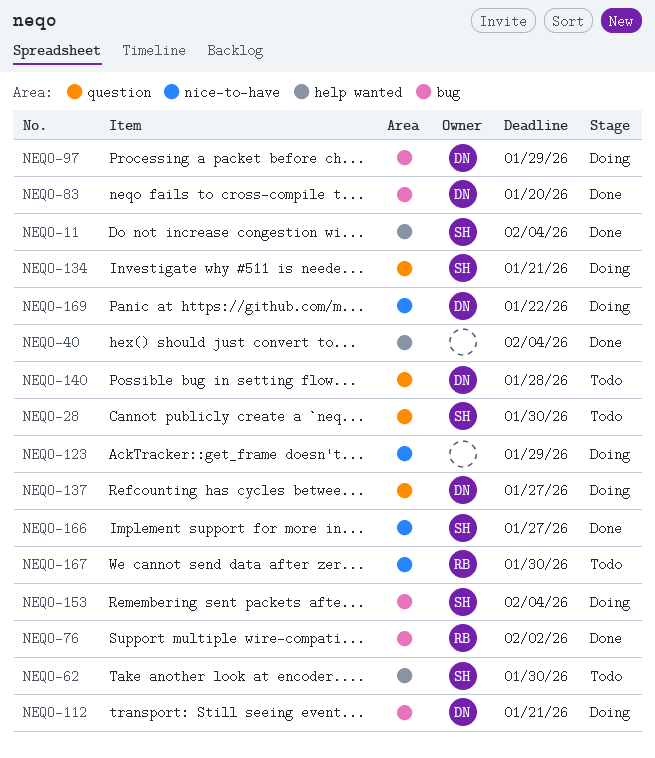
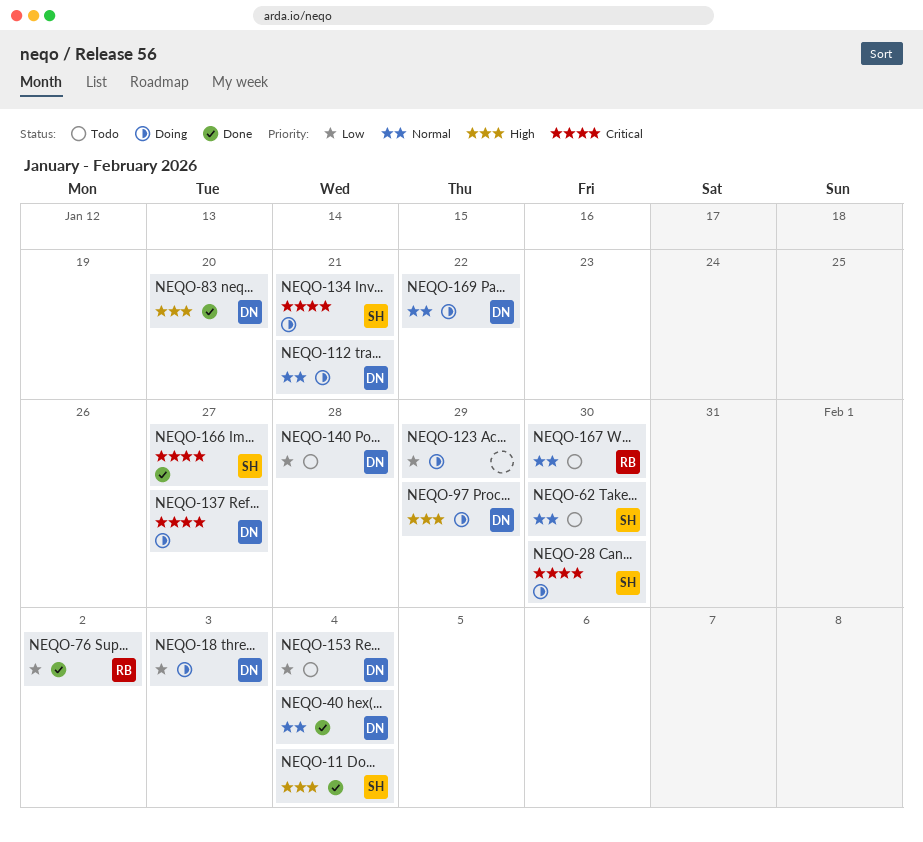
NEQO-18: none -> present
NEQO-28, status: Todo -> Doing
NEQO-40, owner: none -> DN
NEQO-153, status: Doing -> Todo
NEQO-153, owner: SH -> DN

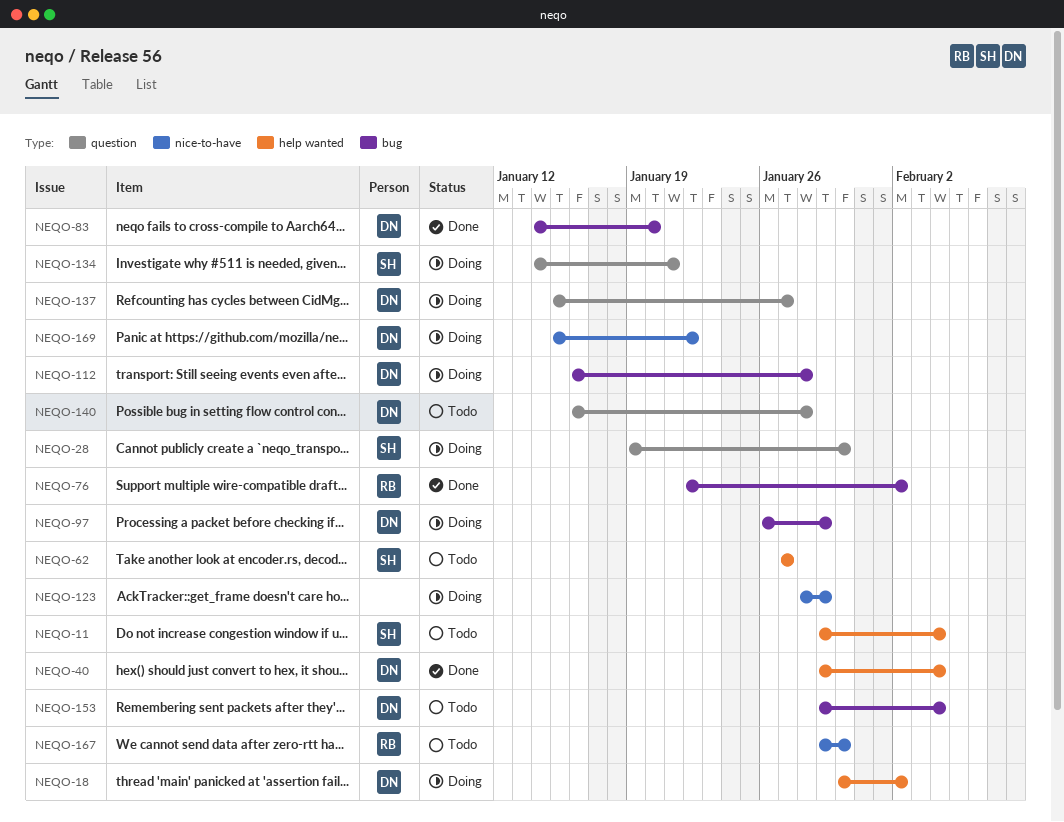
NEQO-11, status: Done -> Todo
NEQO-18, due: Feb 3 -> Feb 2
NEQO-62, due: Jan 30 -> Jan 27
NEQO-112, due: Jan 21 -> Jan 28
NEQO-166: present -> none

